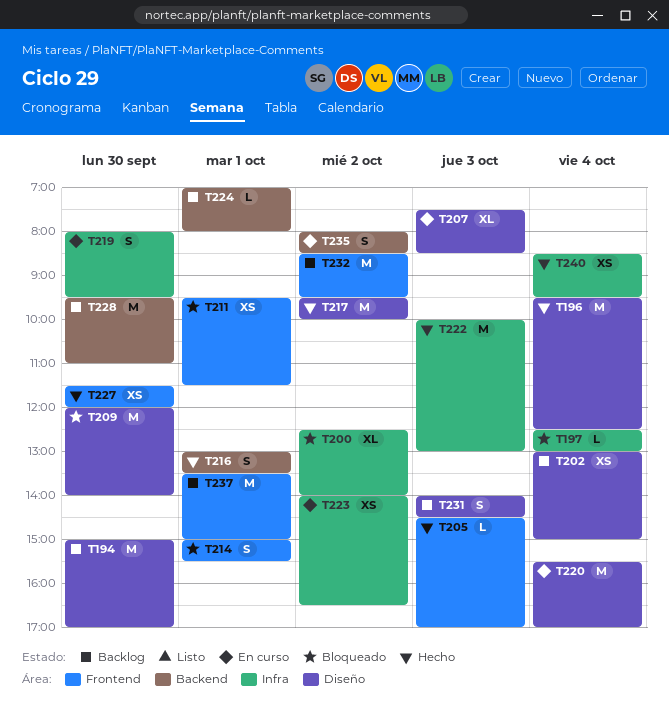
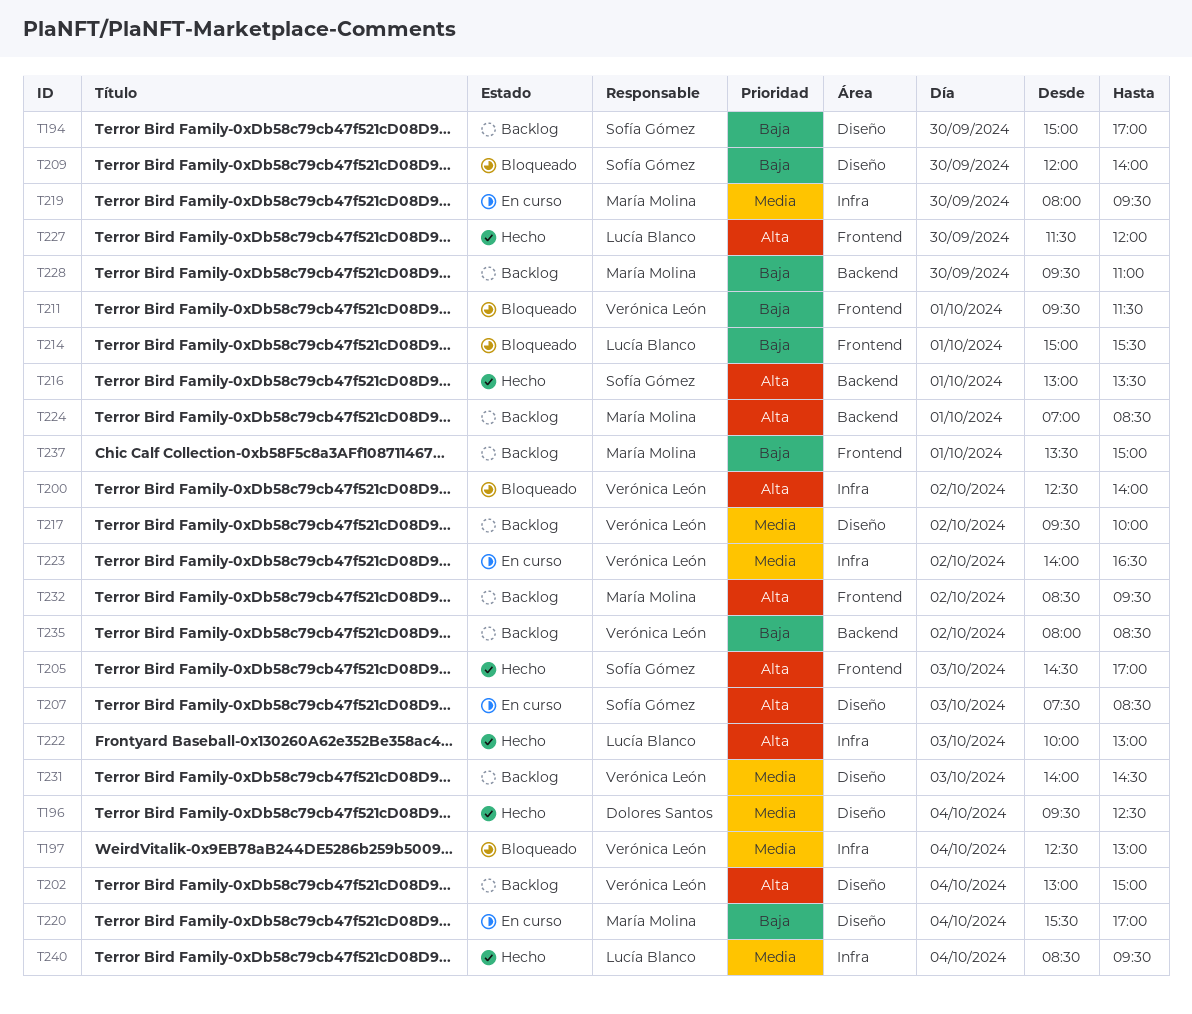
T217, status: Hecho -> Backlog
T224, ends: 08:00 -> 08:30
T235, status: En curso -> Backlog

